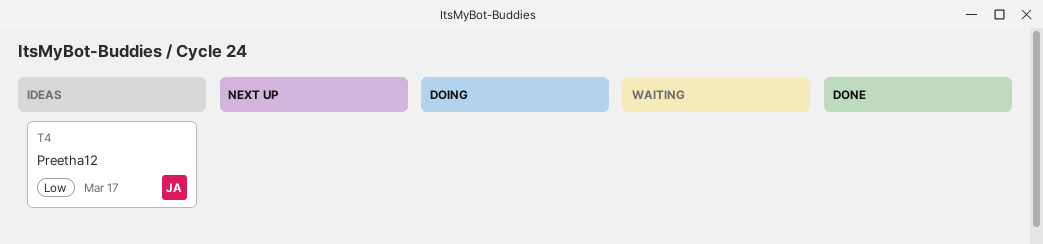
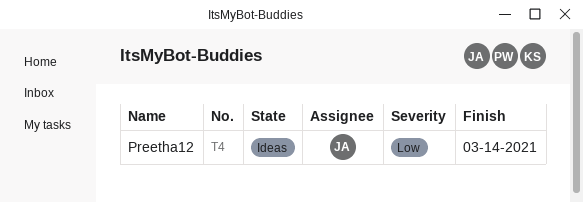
T4, due: Mar 17 -> Mar 14

